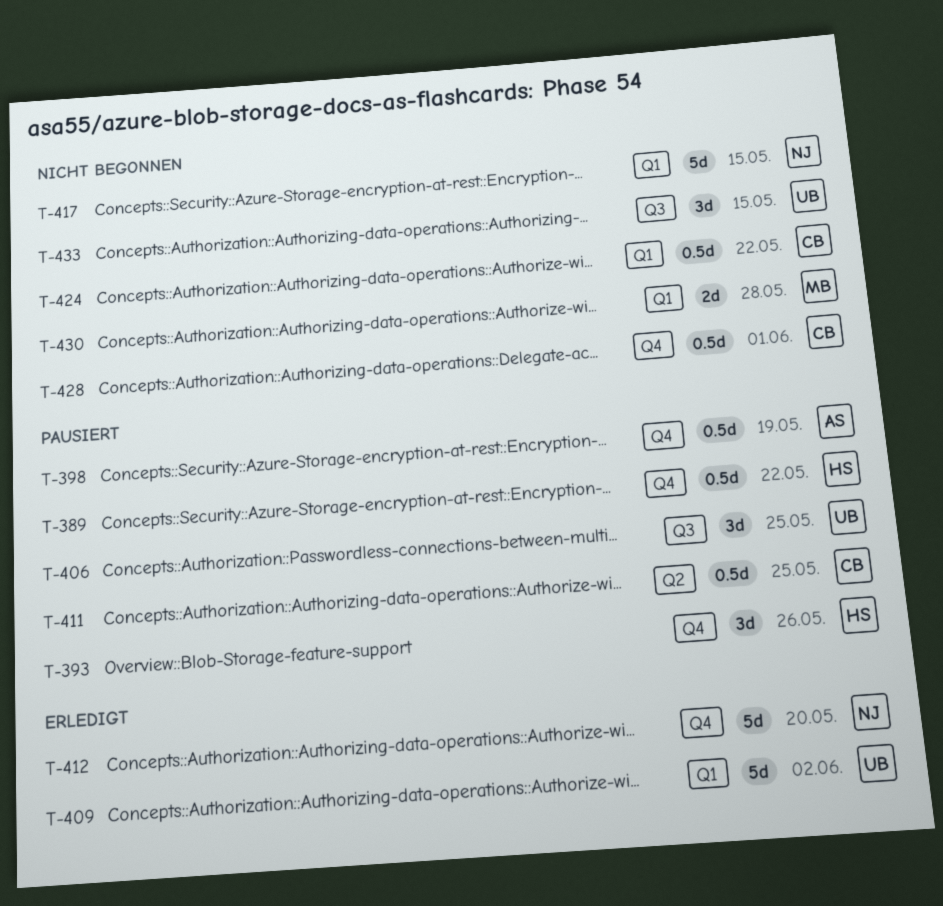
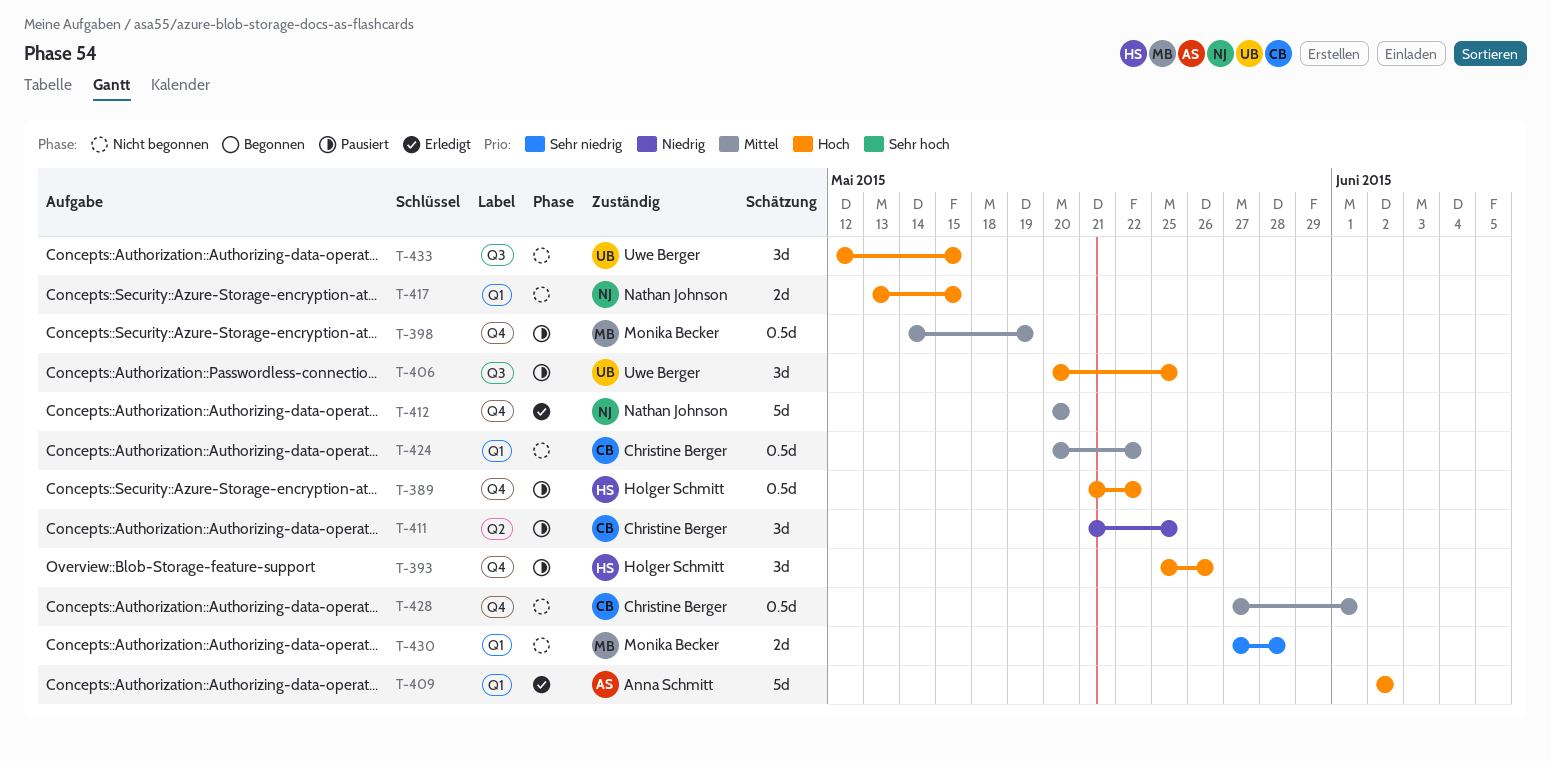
T-398, owner: Anna Schmitt -> Monika Becker
T-409, owner: Uwe Berger -> Anna Schmitt
T-411, estimate: 0.5d -> 3d
T-417, estimate: 5d -> 2d

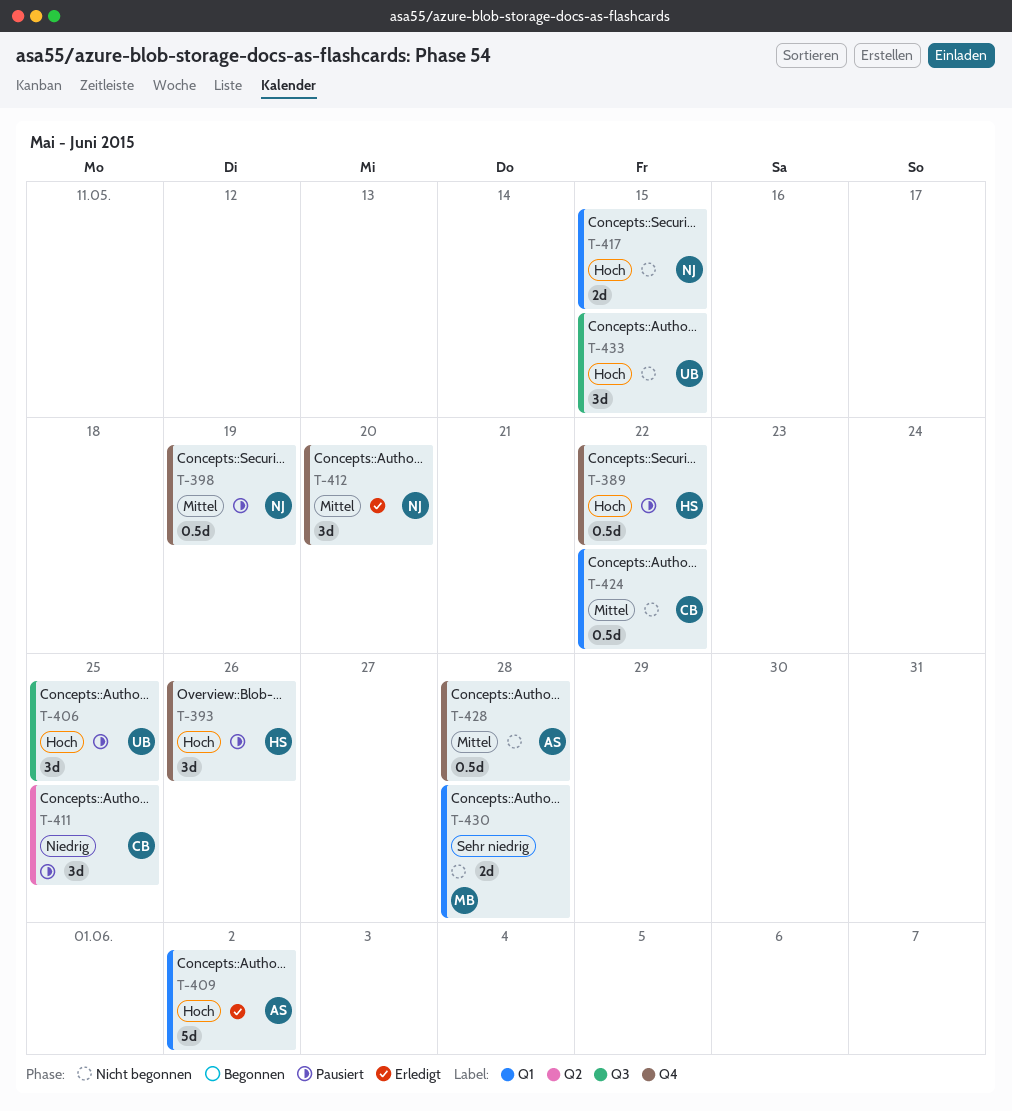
T-398, owner: Monika Becker -> Nathan Johnson
T-412, estimate: 5d -> 3d
T-428, owner: Christine Berger -> Anna Schmitt
T-428, due: Jun 1 -> May 28

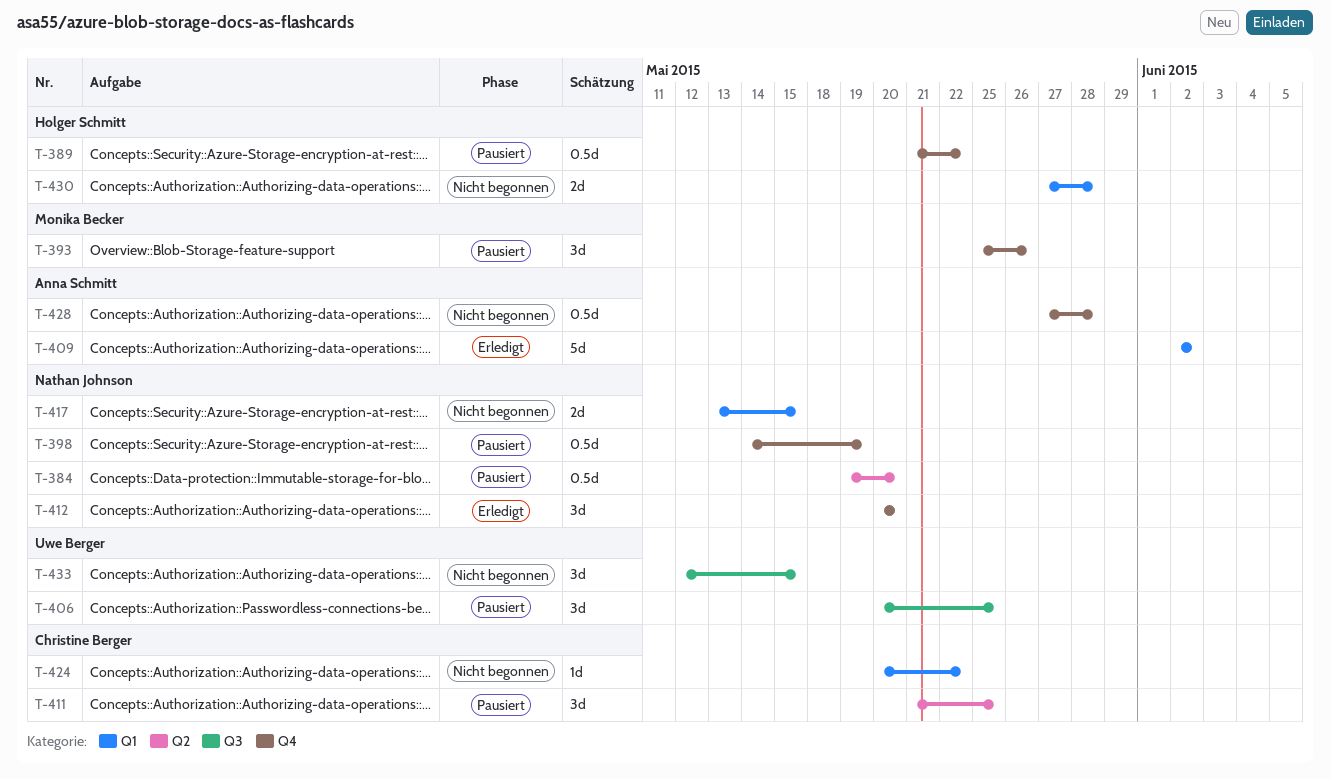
T-384: none -> present
T-393, owner: Holger Schmitt -> Monika Becker
T-424, estimate: 0.5d -> 1d
T-430, owner: Monika Becker -> Holger Schmitt

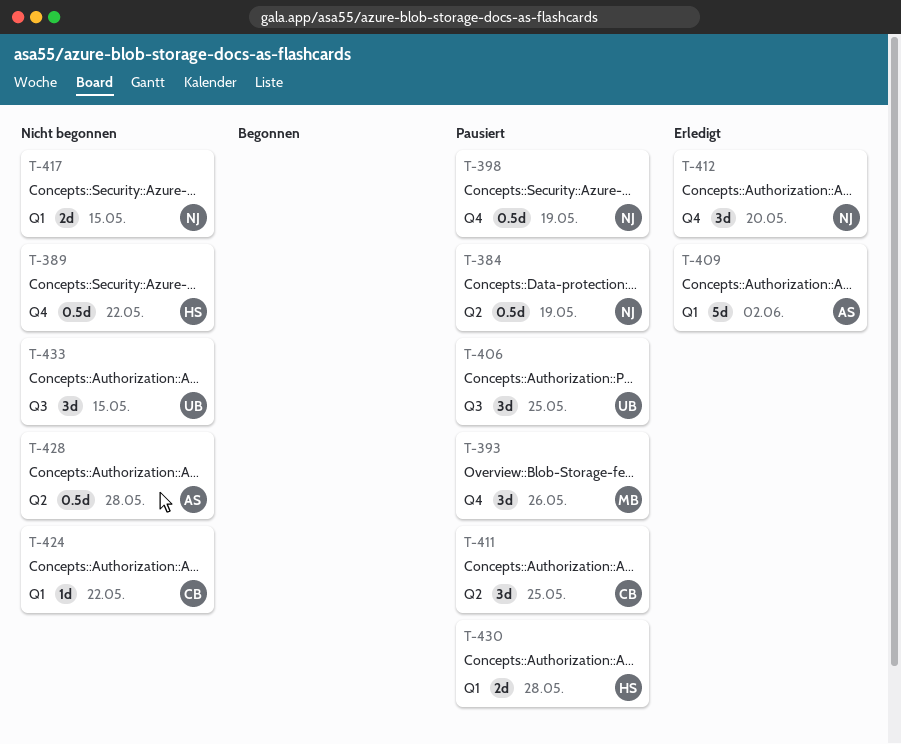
T-384, due: May 20 -> May 19
T-389, status: Pausiert -> Nicht begonnen
T-428, label: Q4 -> Q2
T-430, status: Nicht begonnen -> Pausiert

